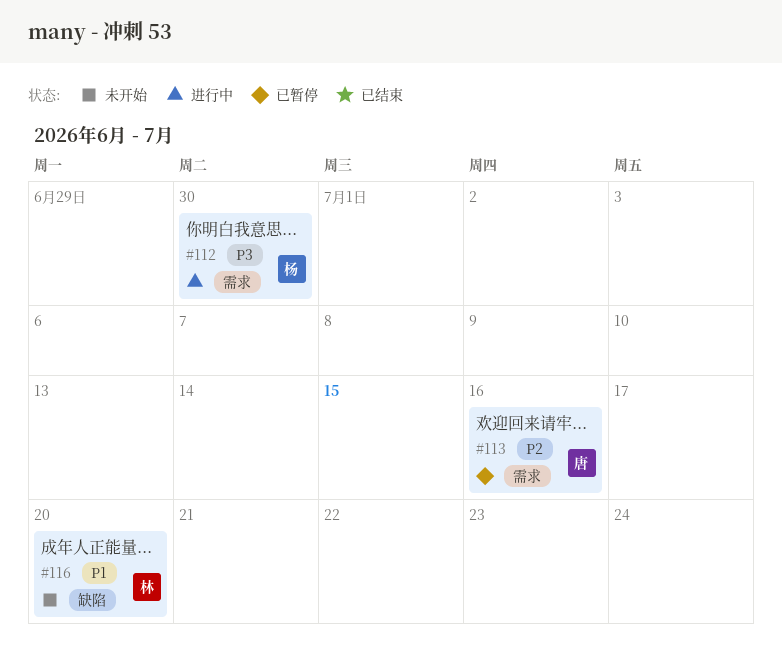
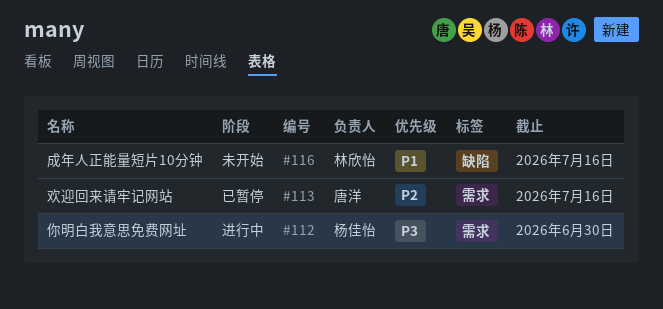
#116, due: Jul 20 -> Jul 16

